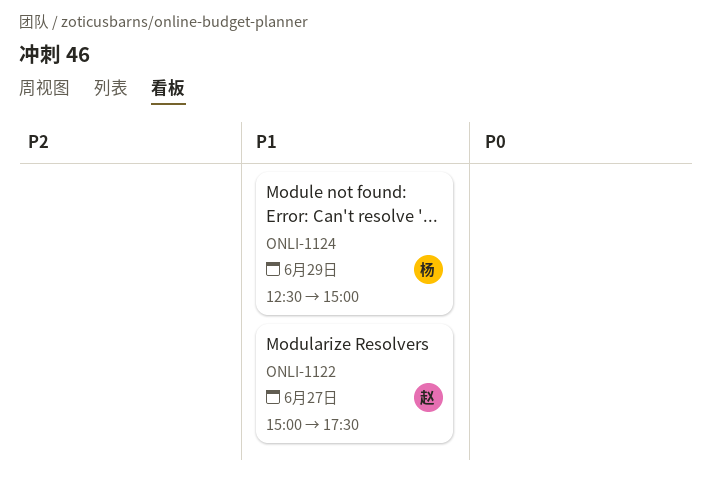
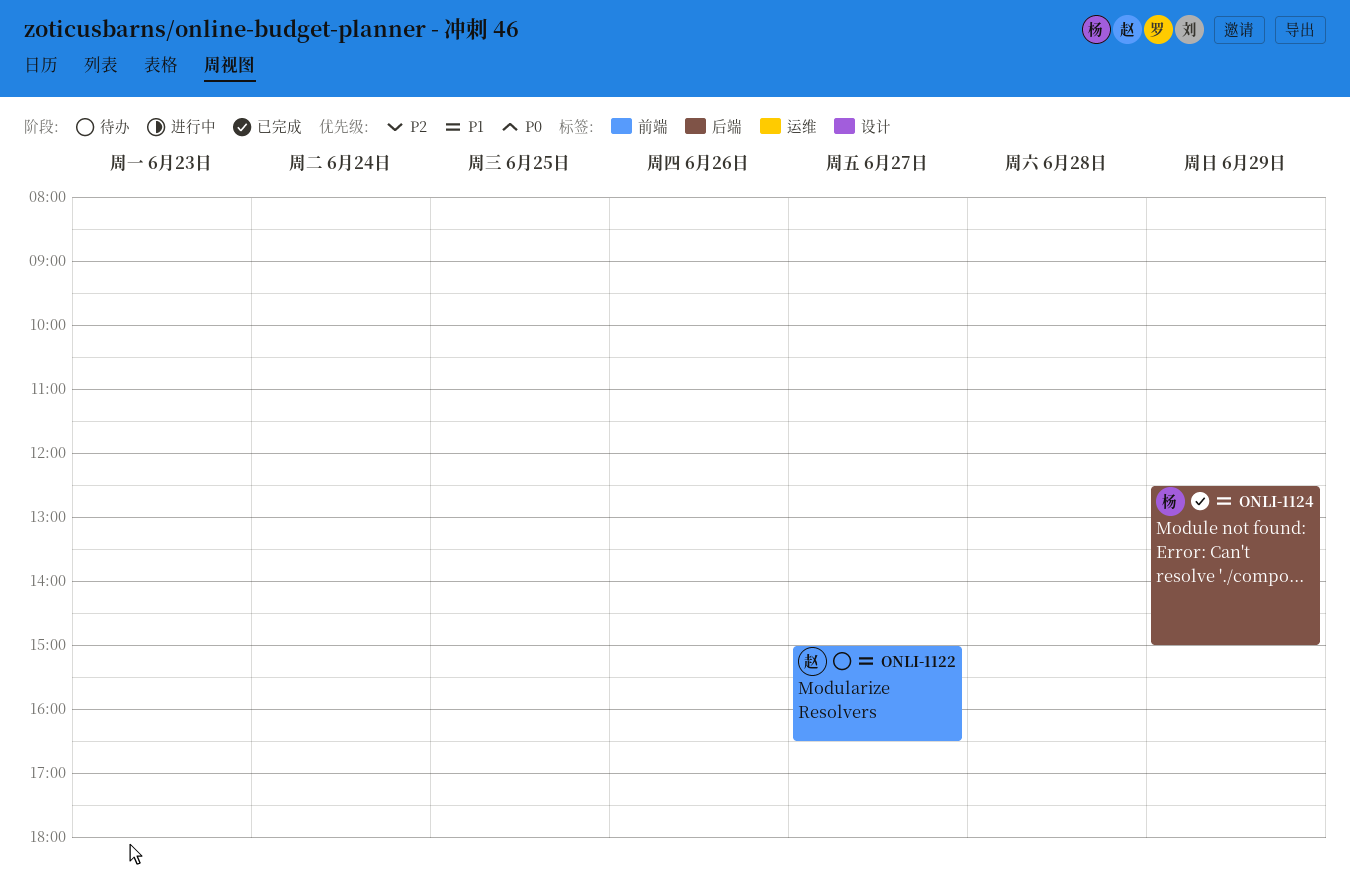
ONLI-1122, ends: 17:30 -> 16:30

